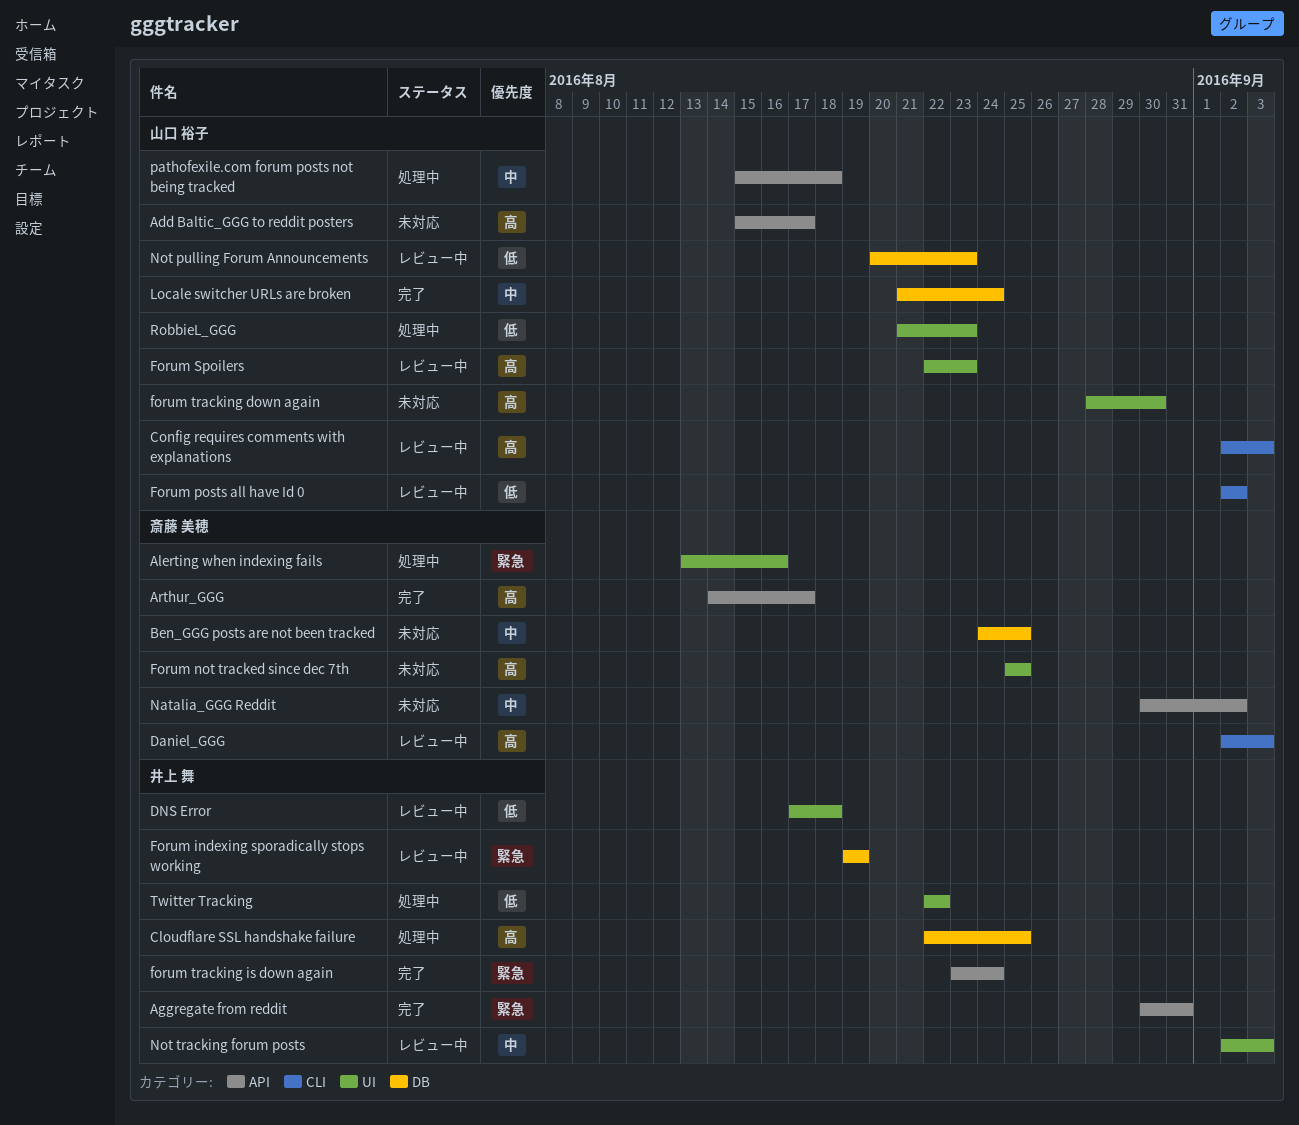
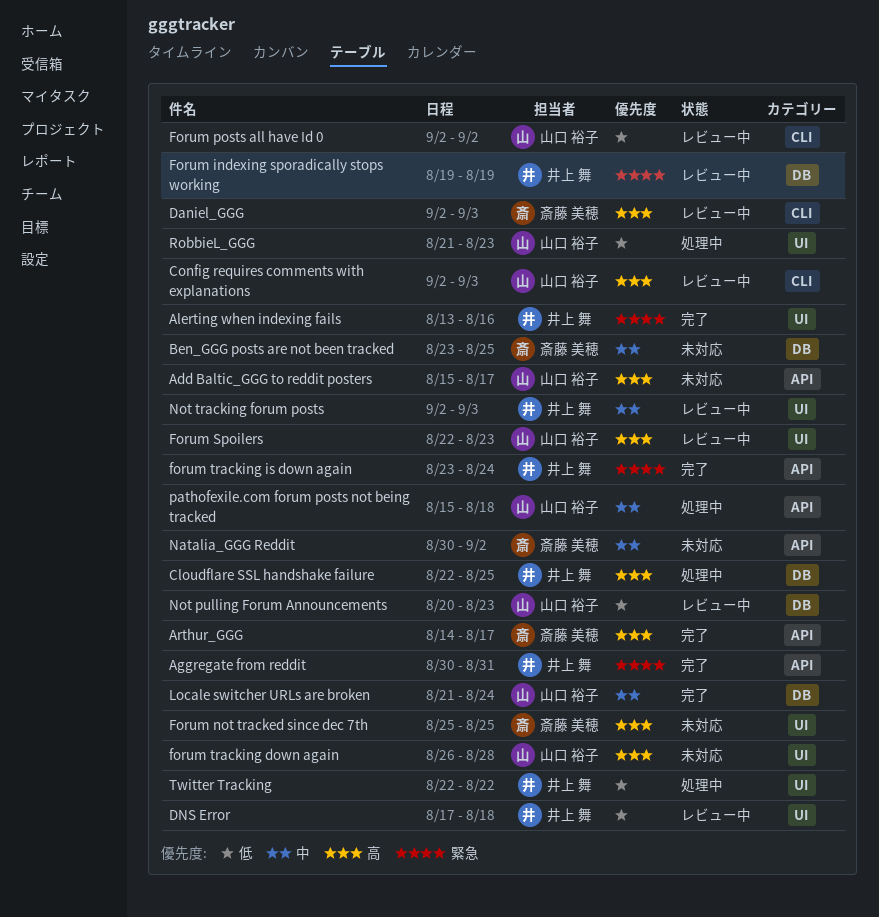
Alerting when indexing fails, status: 処理中 -> 完了
Alerting when indexing fails, owner: 斎藤 美穂 -> 井上 舞
Ben_GGG posts are not been tracked, start: Aug 24 -> Aug 23
forum tracking down again, start: Aug 28 -> Aug 26
forum tracking down again, due: Aug 30 -> Aug 28

